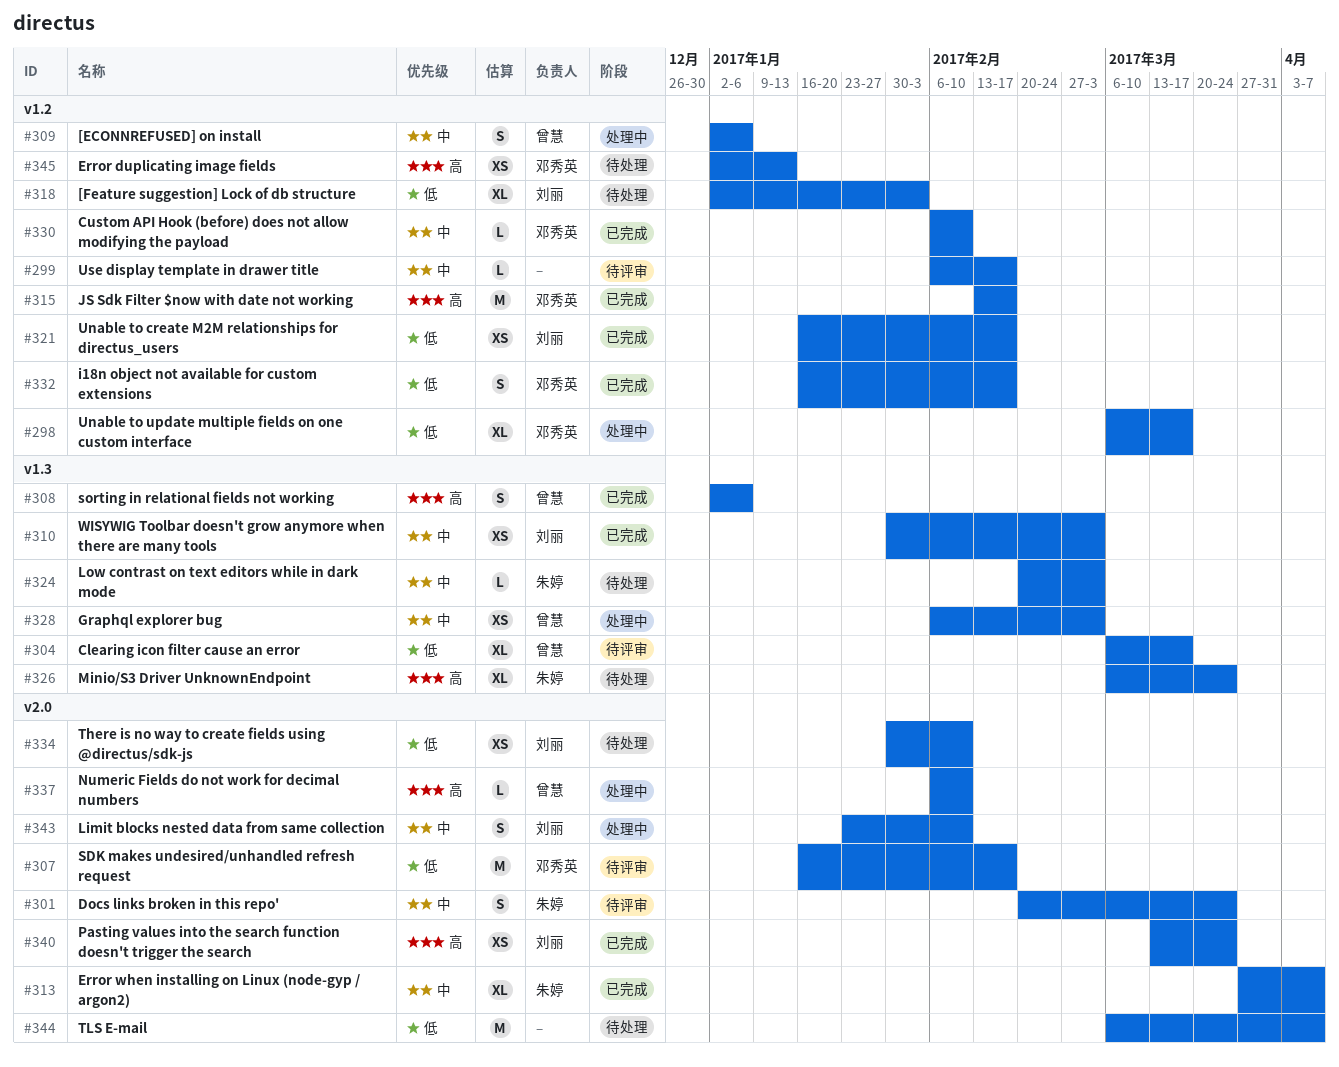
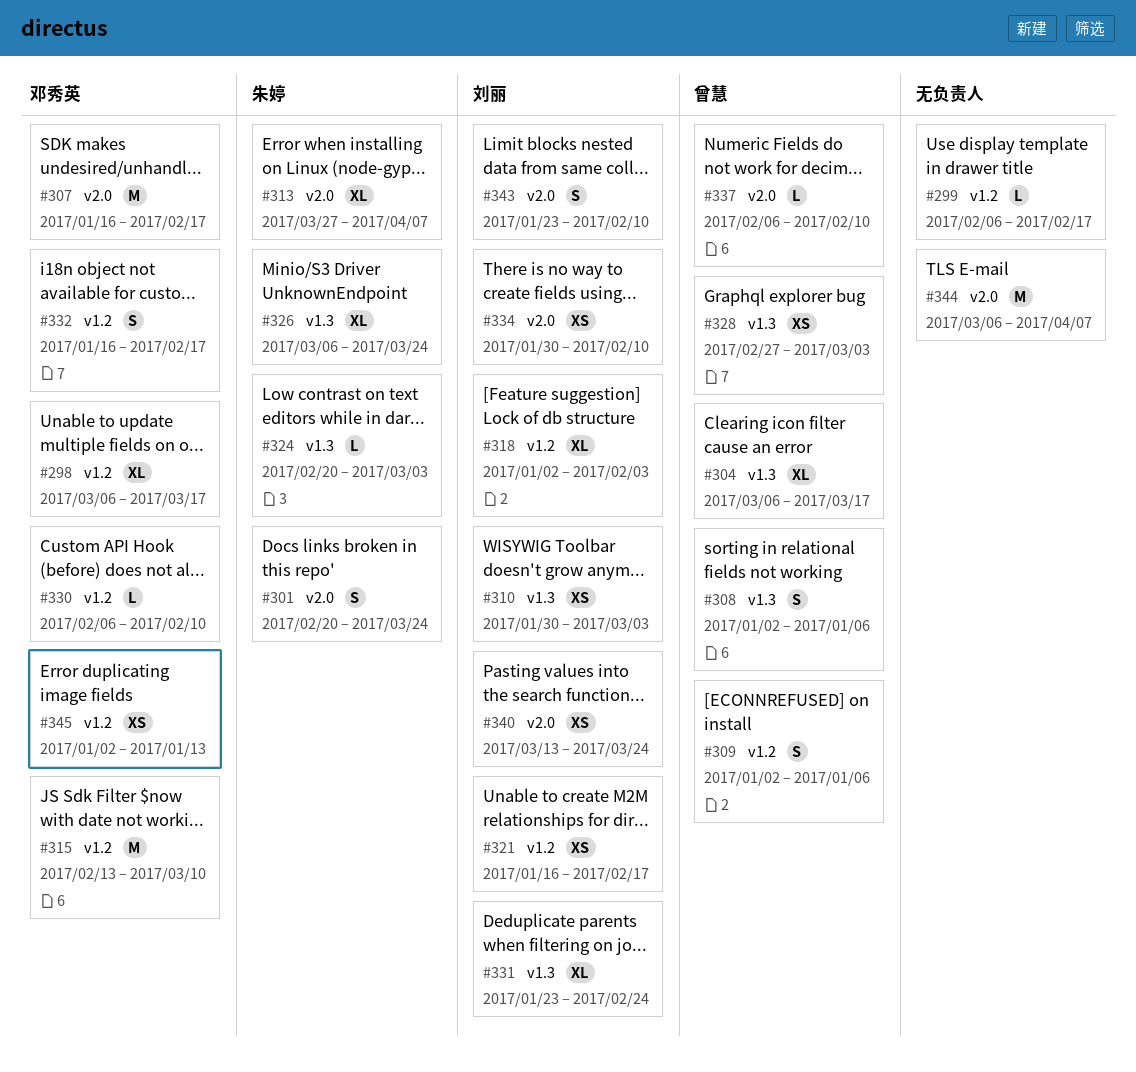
#315, due: Feb 17 -> Mar 10
#328, start: Feb 6 -> Feb 27
#331: none -> present

